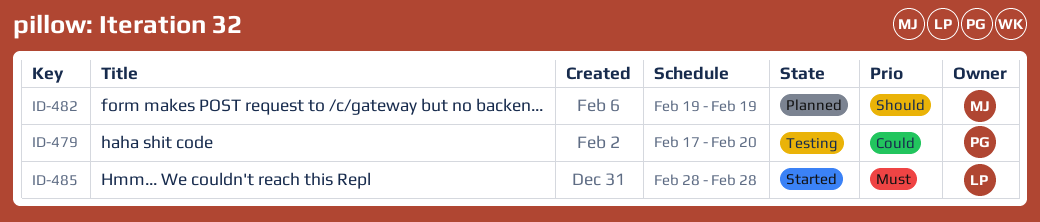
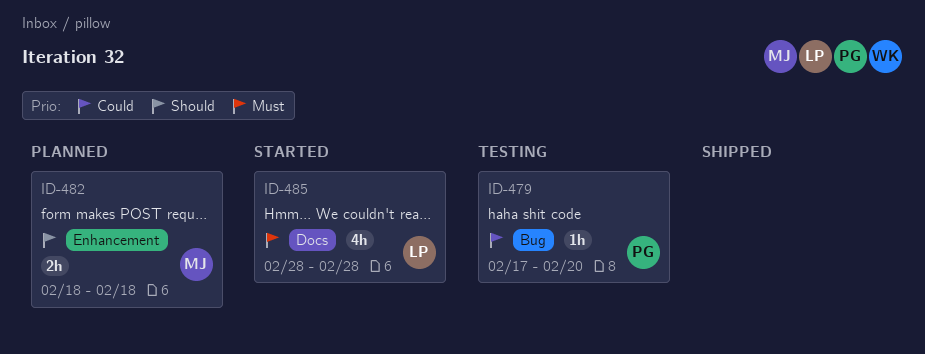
ID-482, start: Feb 19 -> Feb 18
ID-482, due: Feb 19 -> Feb 18

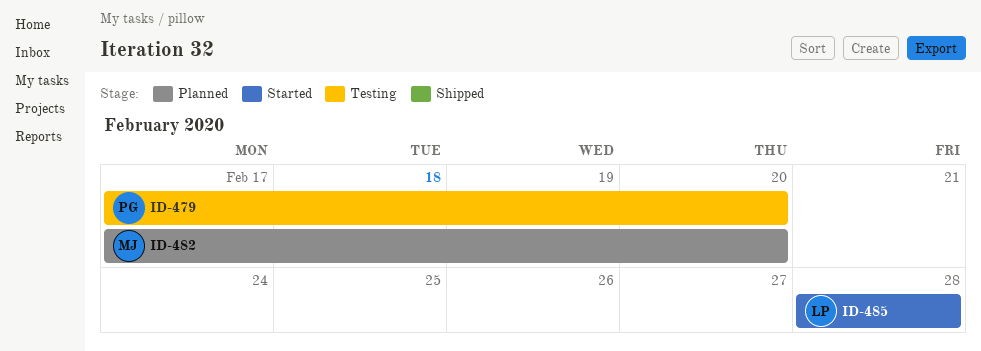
ID-482, start: Feb 18 -> Feb 17
ID-482, due: Feb 18 -> Feb 20

